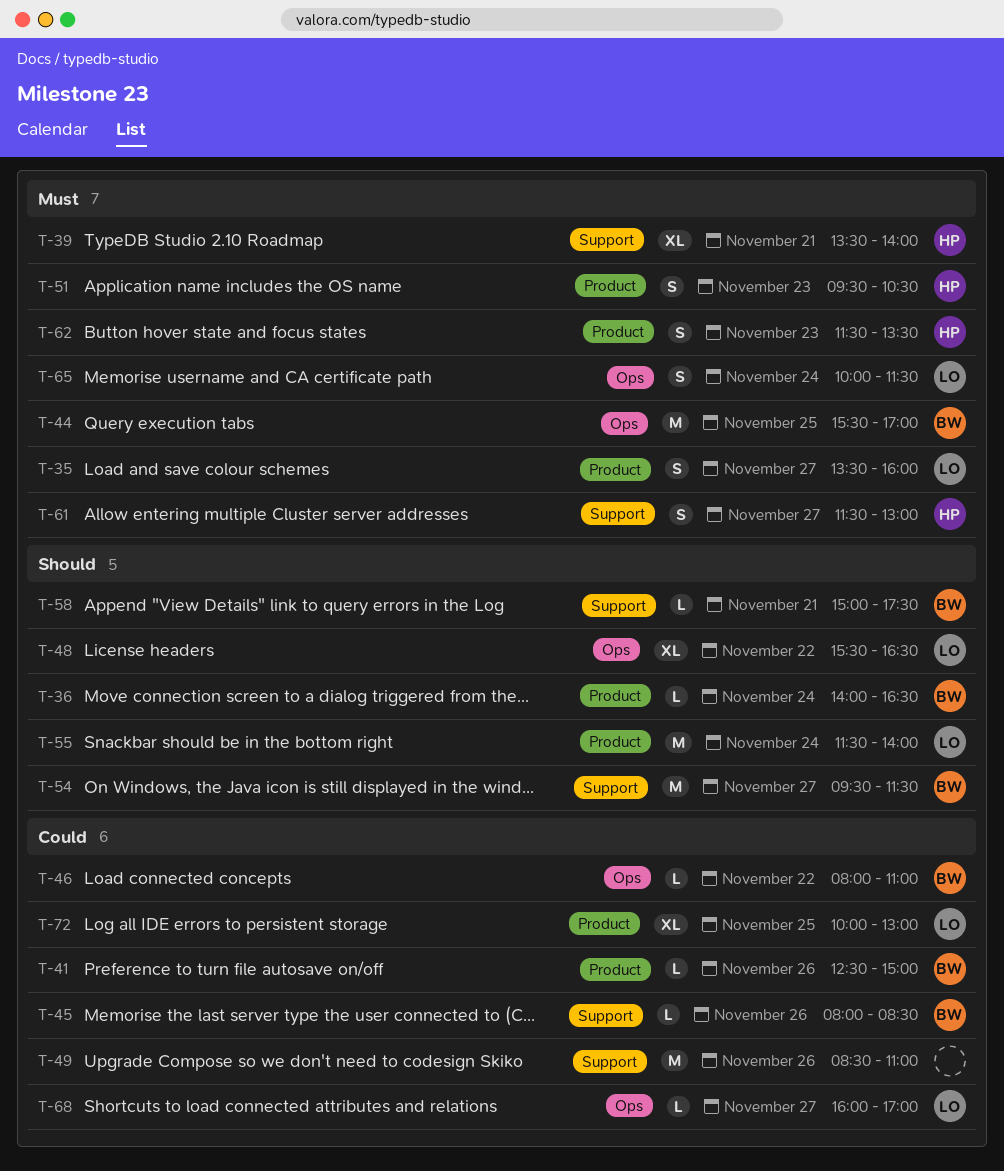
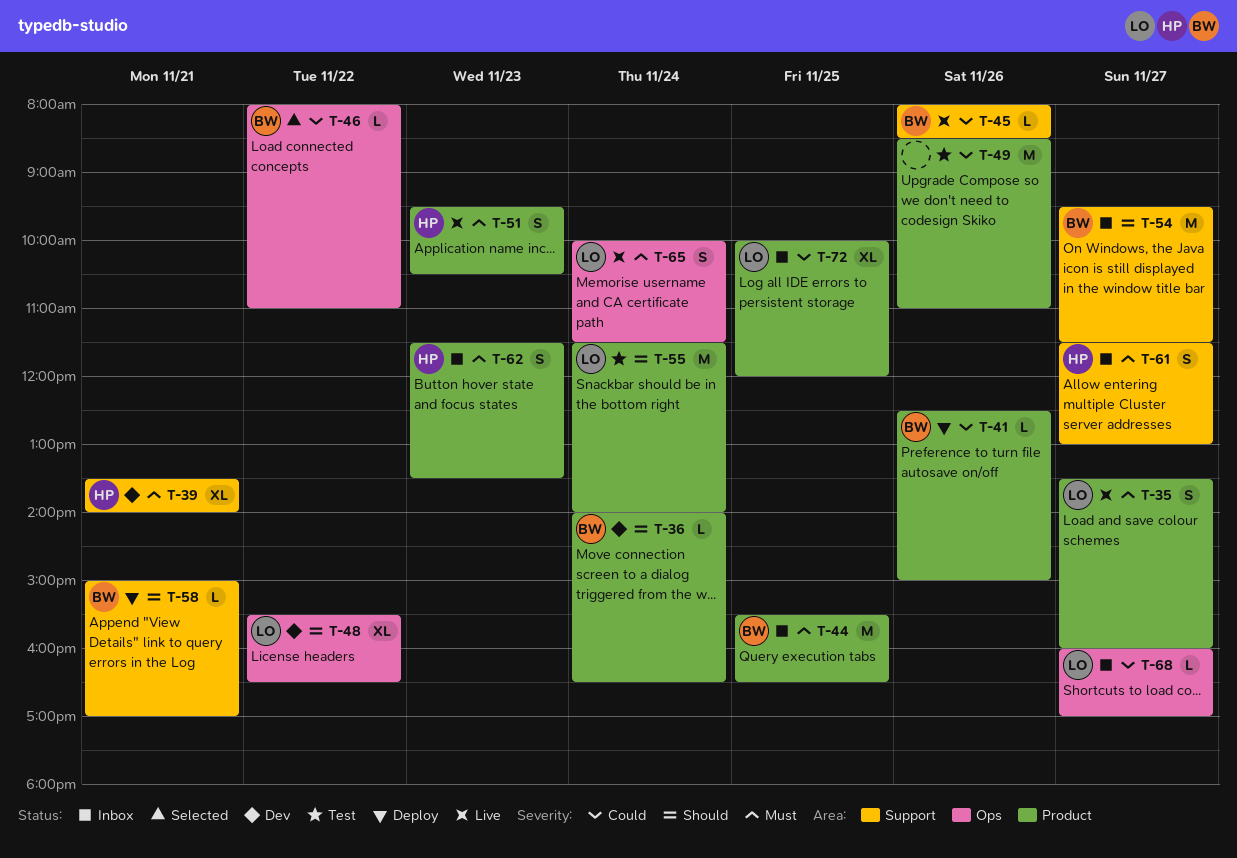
T-44, label: Ops -> Product
T-44, ends: 17:00 -> 16:30
T-49, label: Support -> Product
T-58, ends: 17:30 -> 17:00
T-72, ends: 13:00 -> 12:00

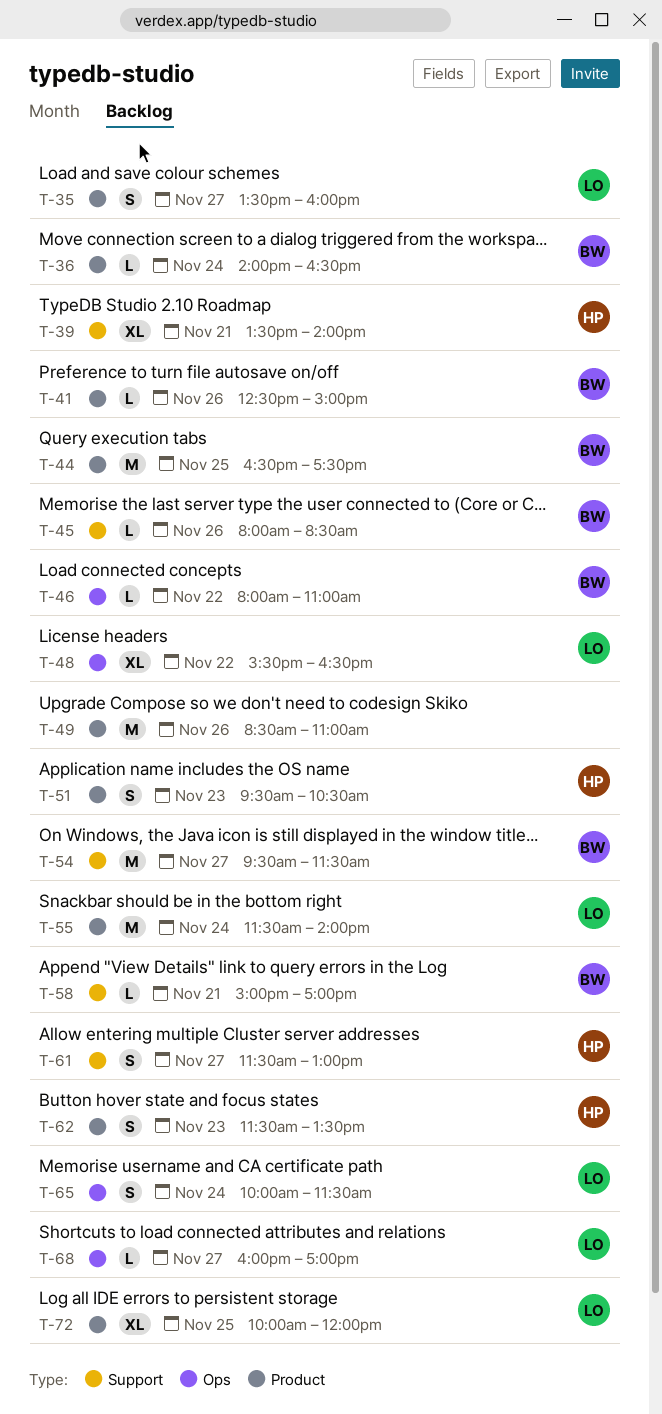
T-44, begins: 15:30 -> 16:30
T-44, ends: 16:30 -> 17:30

